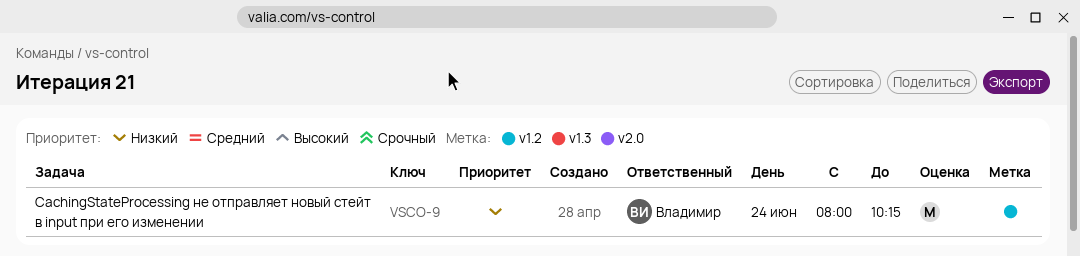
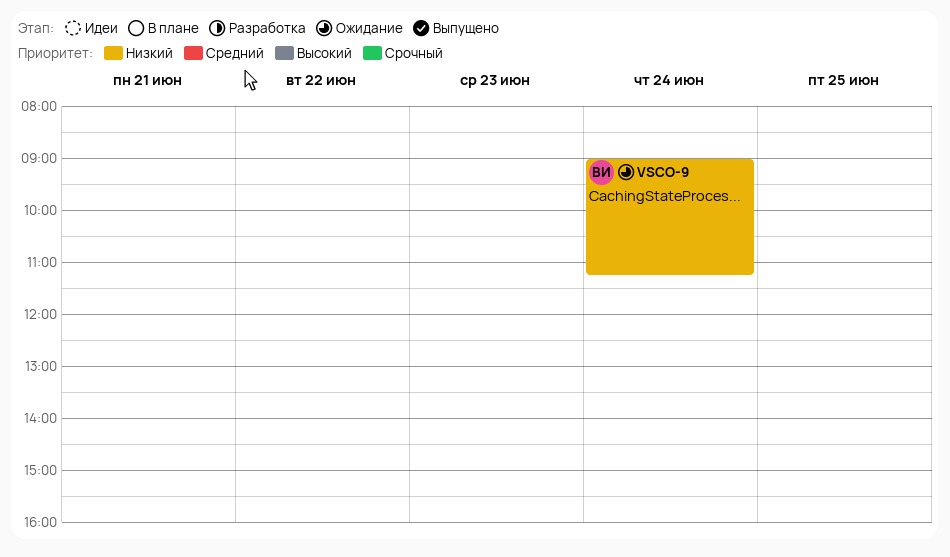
VSCO-9, begins: 08:00 -> 09:00
VSCO-9, ends: 10:15 -> 11:15

